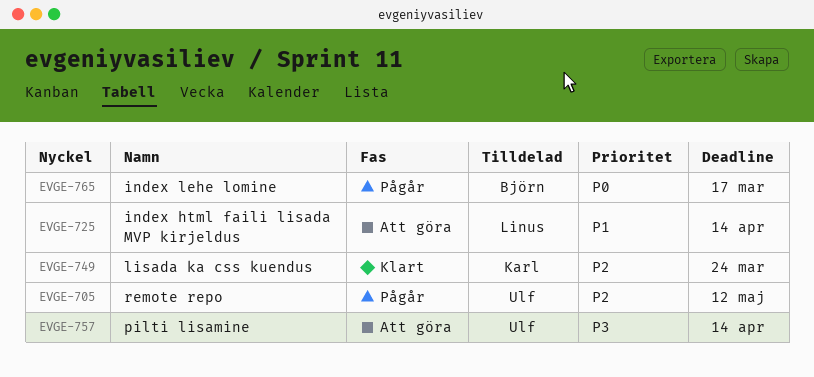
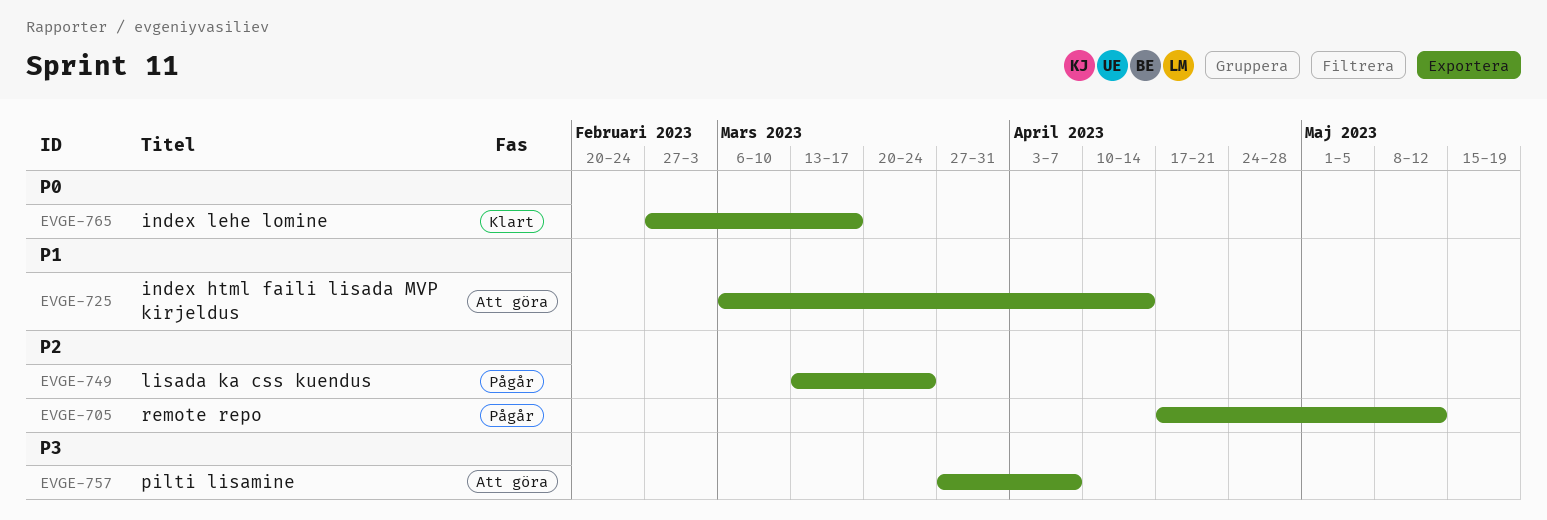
EVGE-749, status: Klart -> Pågår
EVGE-757, due: Apr 14 -> Apr 7
EVGE-765, status: Pågår -> Klart

